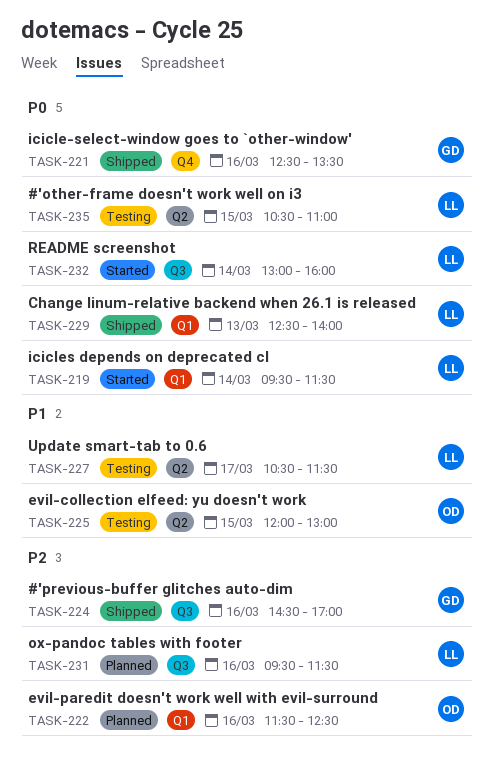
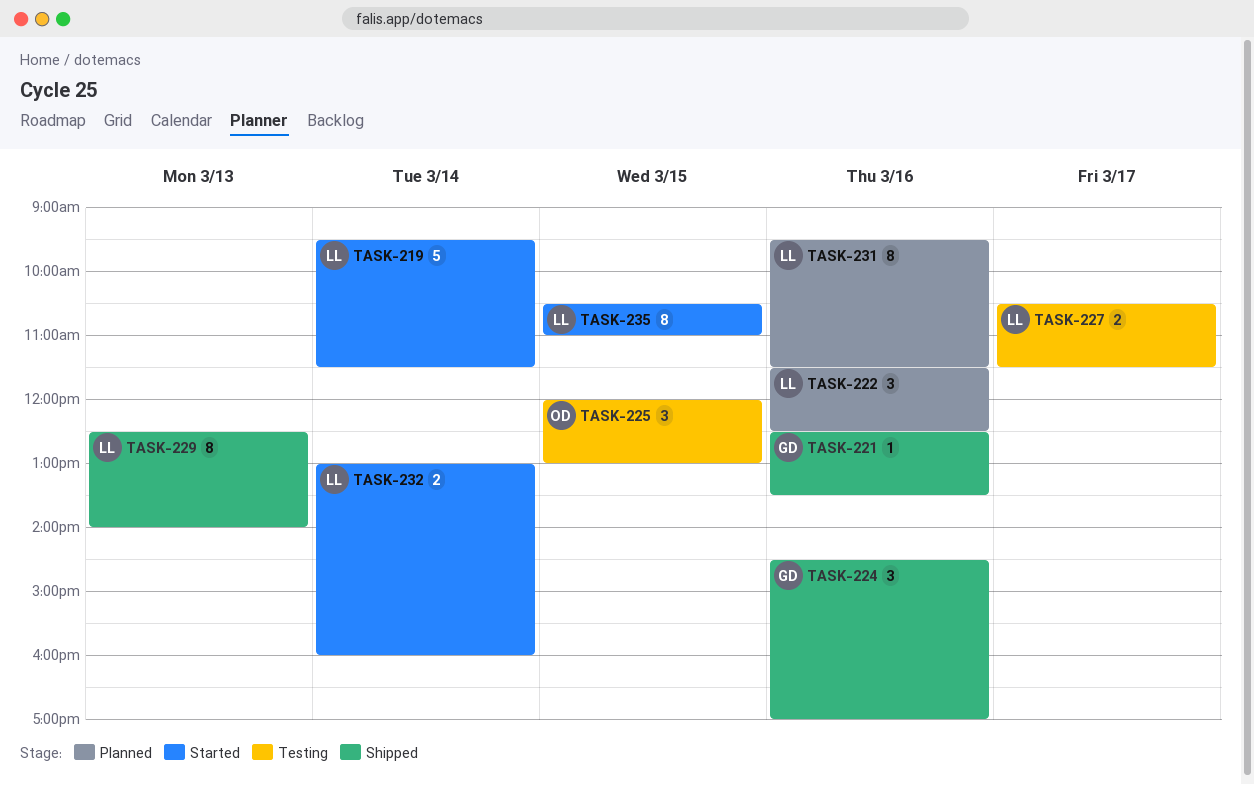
TASK-222, owner: OD -> LL
TASK-235, status: Testing -> Started

